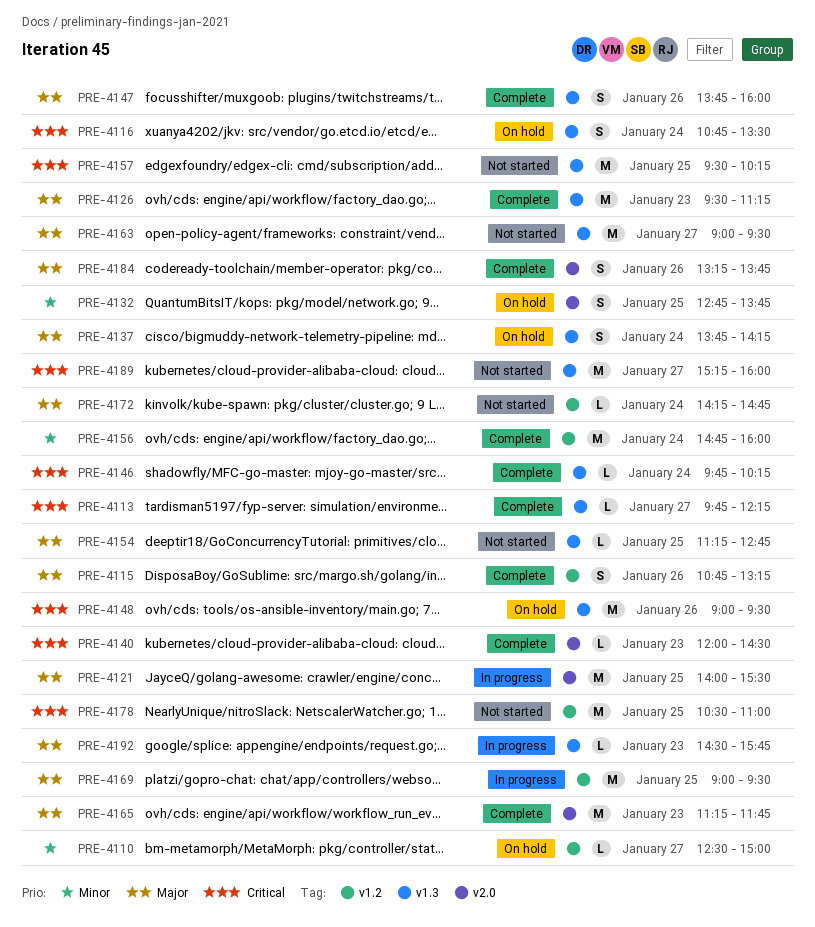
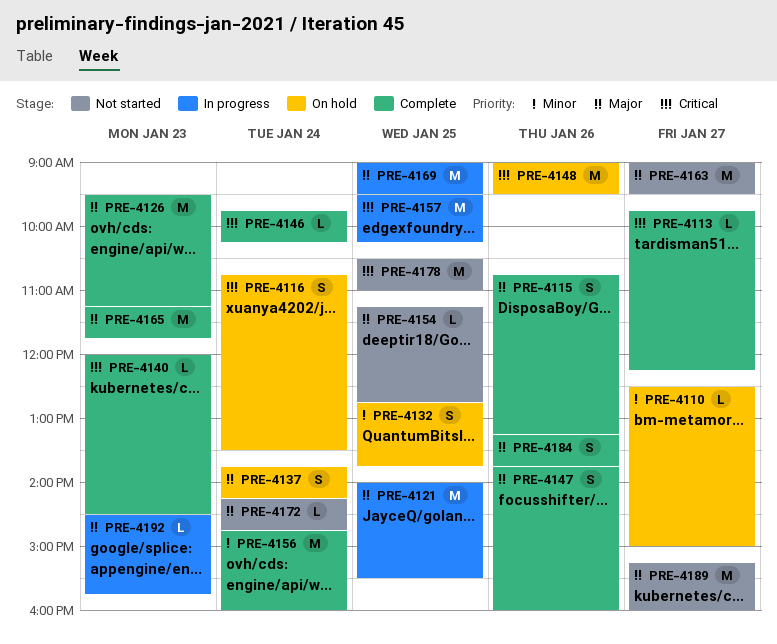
PRE-4157, status: Not started -> In progress
PRE-4189, priority: Critical -> Major

